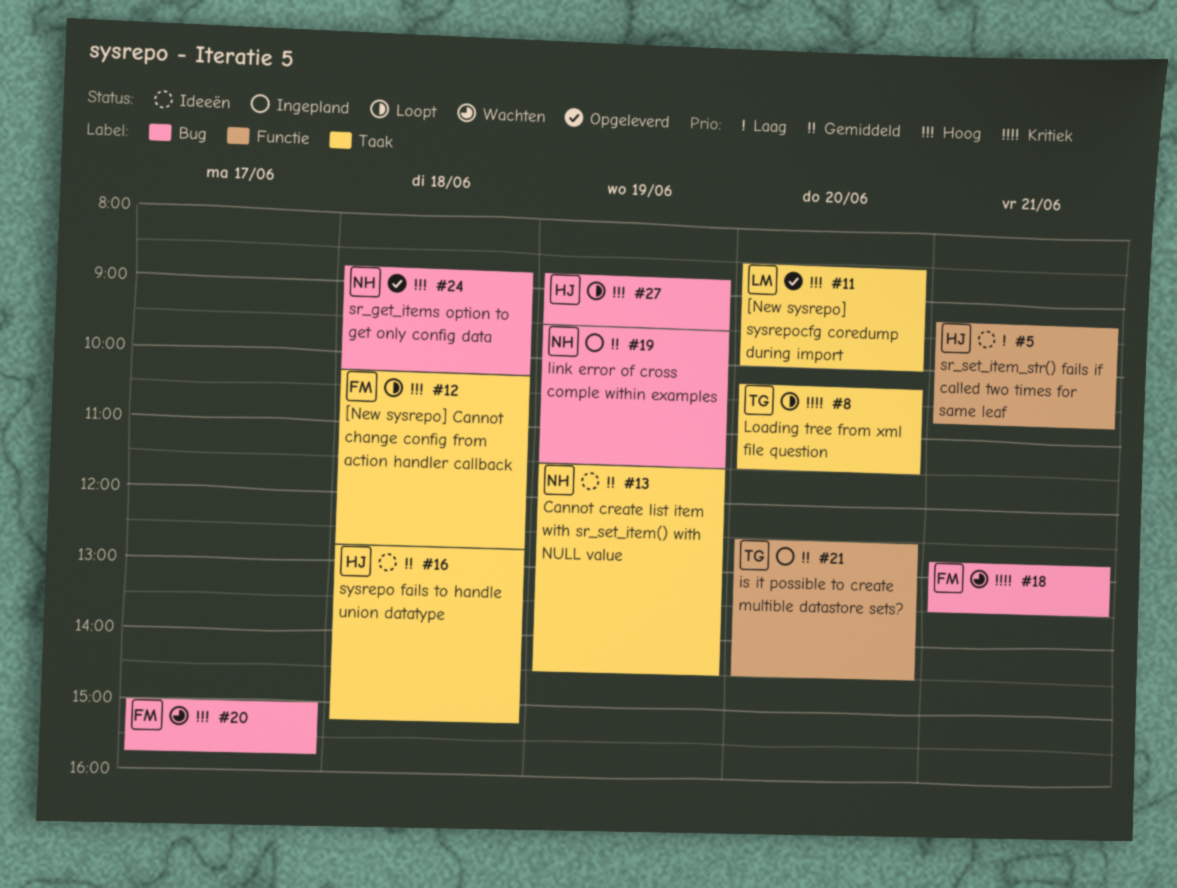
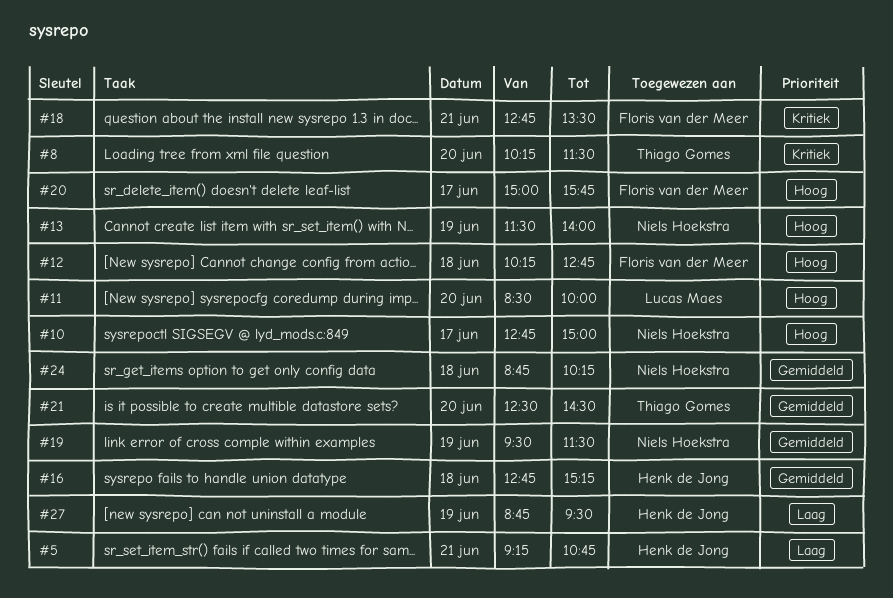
#10: none -> present
#13, priority: Gemiddeld -> Hoog
#13, ends: 14:30 -> 14:00
#24, priority: Hoog -> Gemiddeld
#27, priority: Hoog -> Laag

